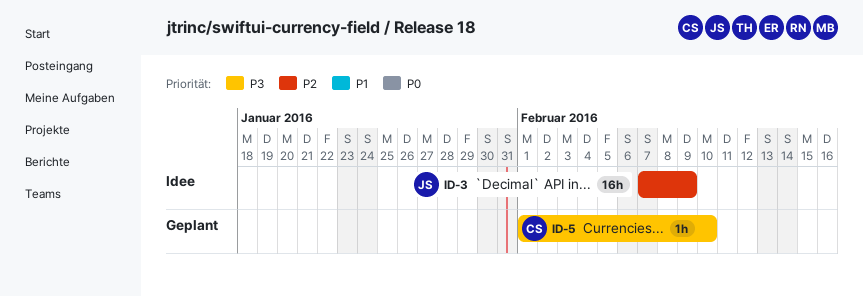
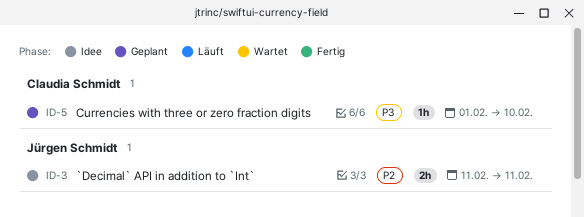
ID-3, estimate: 16h -> 2h
ID-3, start: Feb 7 -> Feb 11
ID-3, due: Feb 9 -> Feb 11

